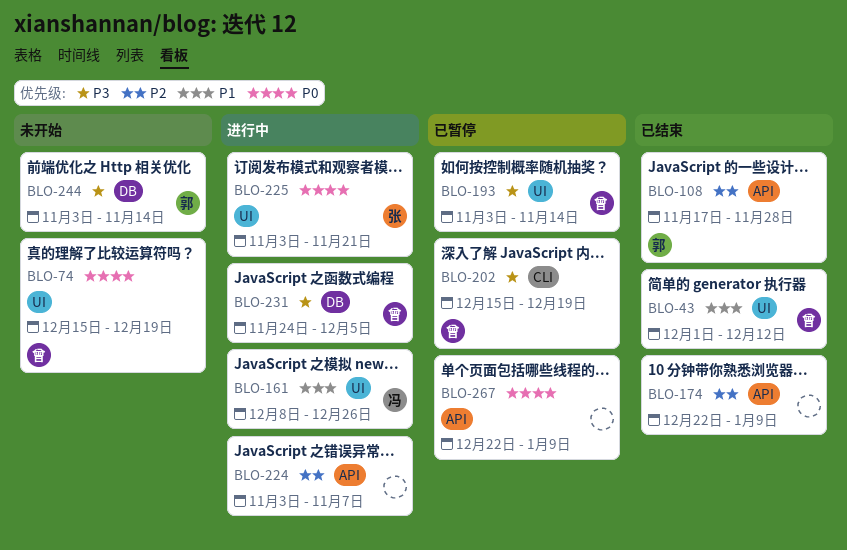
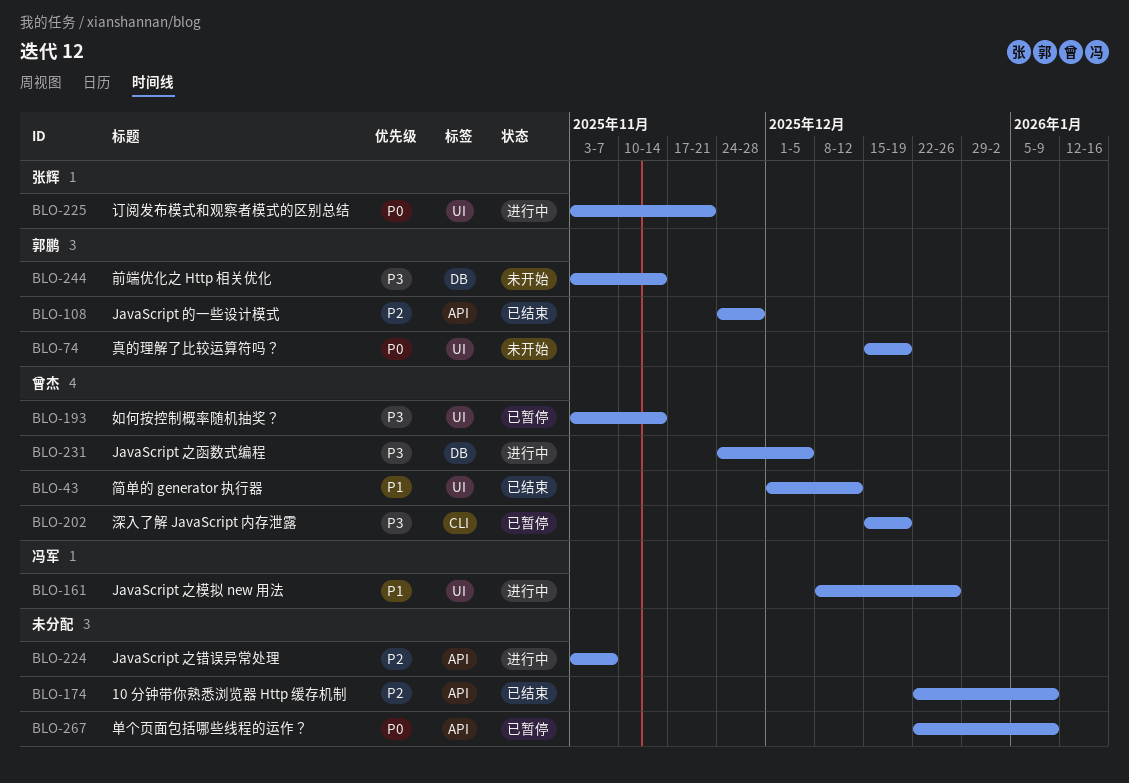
BLO-74, owner: 曾杰 -> 郭鹏
BLO-108, start: Nov 17 -> Nov 24

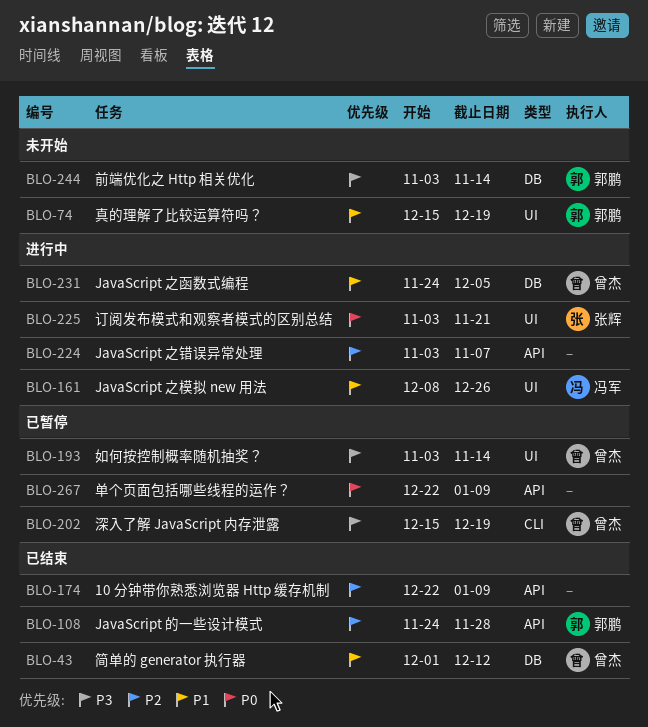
BLO-43, label: UI -> DB
BLO-74, priority: P0 -> P1
BLO-231, priority: P3 -> P1

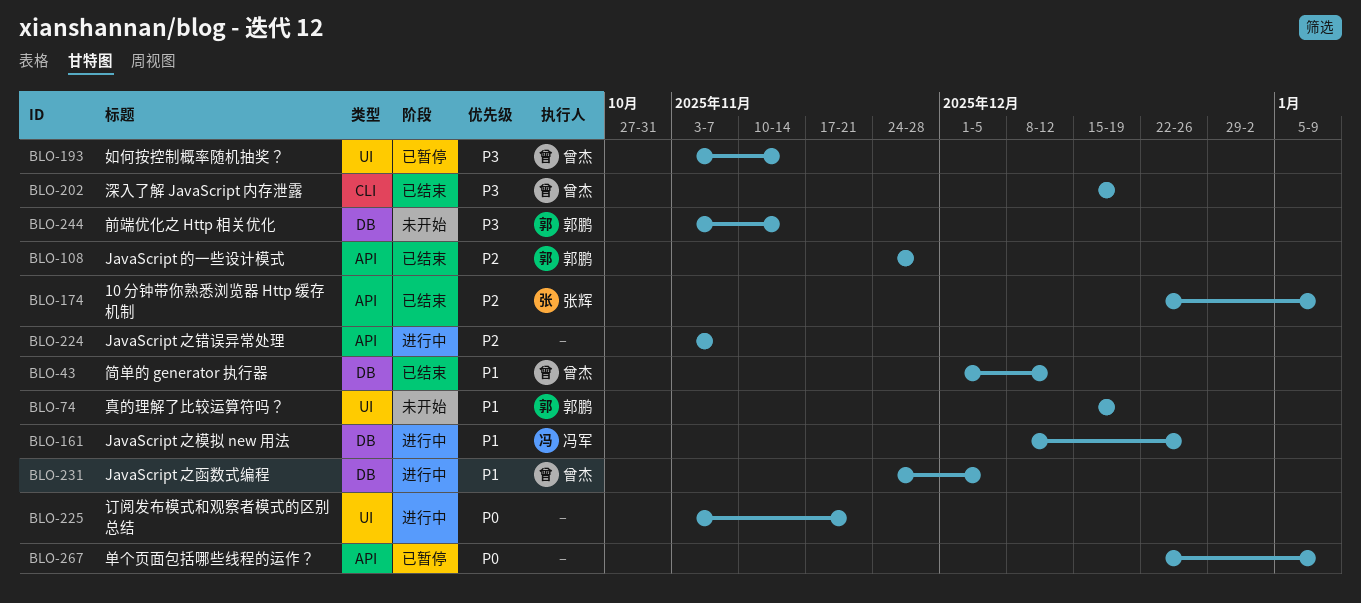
BLO-161, label: UI -> DB
BLO-174, owner: none -> 张辉
BLO-202, status: 已暂停 -> 已结束
BLO-225, owner: 张辉 -> none

